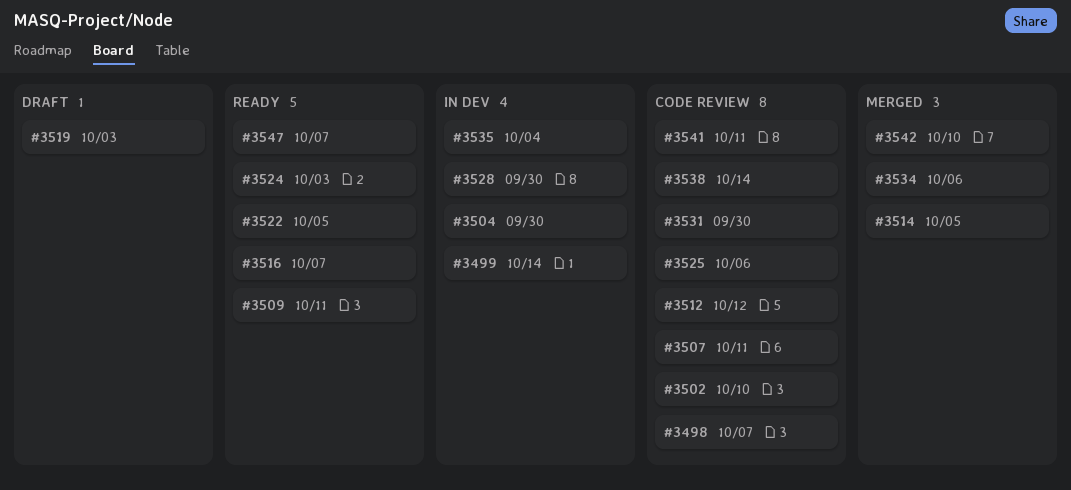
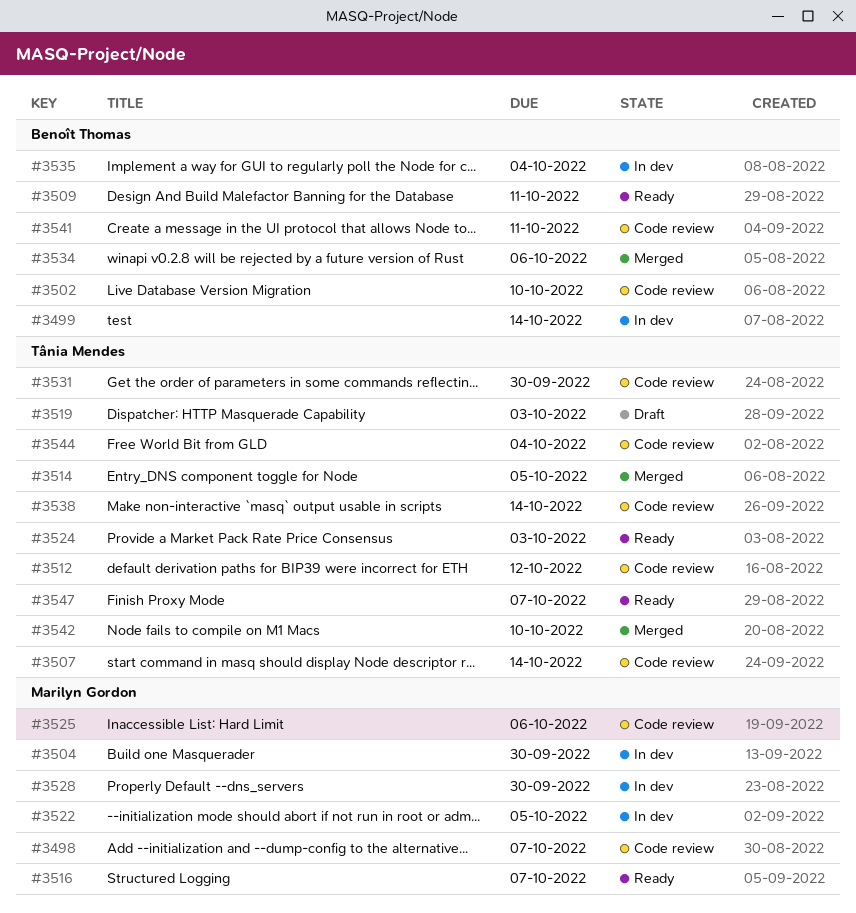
#3507, due: Oct 11 -> Oct 14
#3522, status: Ready -> In dev
#3544: none -> present

